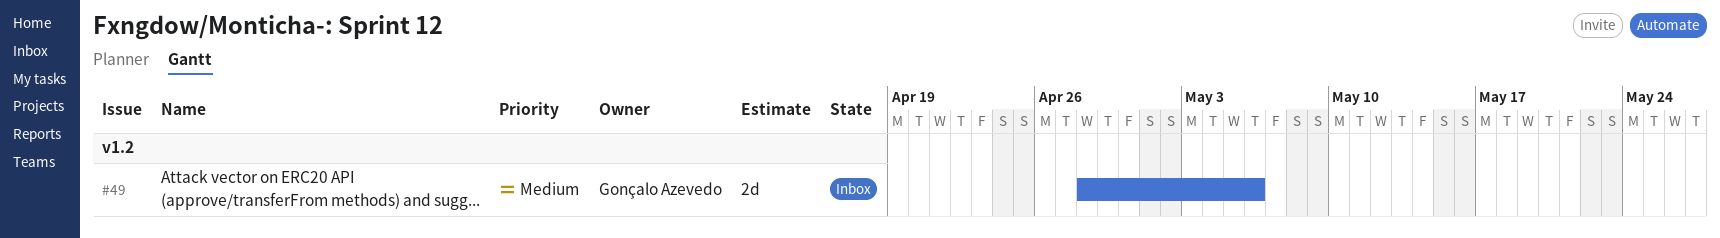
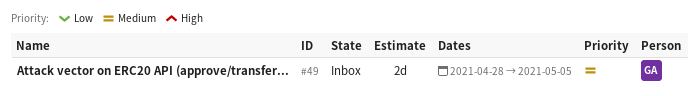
#49, due: May 6 -> May 5

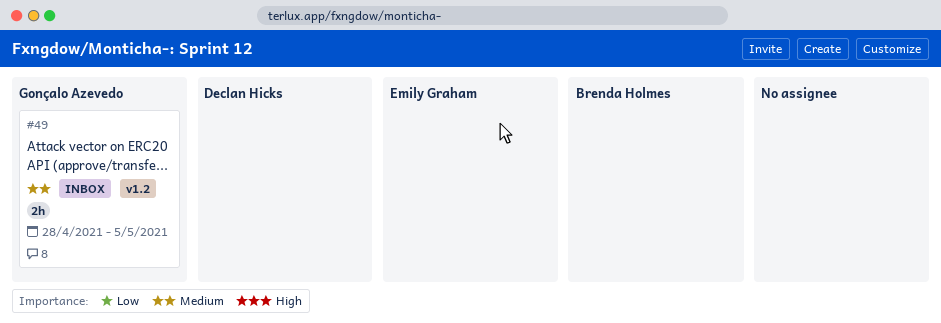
#49, estimate: 2d -> 2h

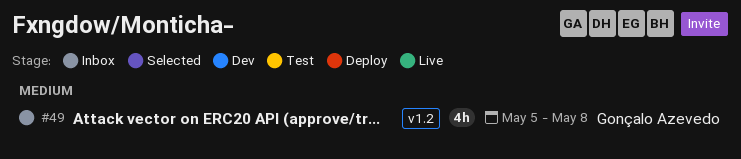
#49, estimate: 2h -> 4h
#49, start: Apr 28 -> May 5
#49, due: May 5 -> May 8

